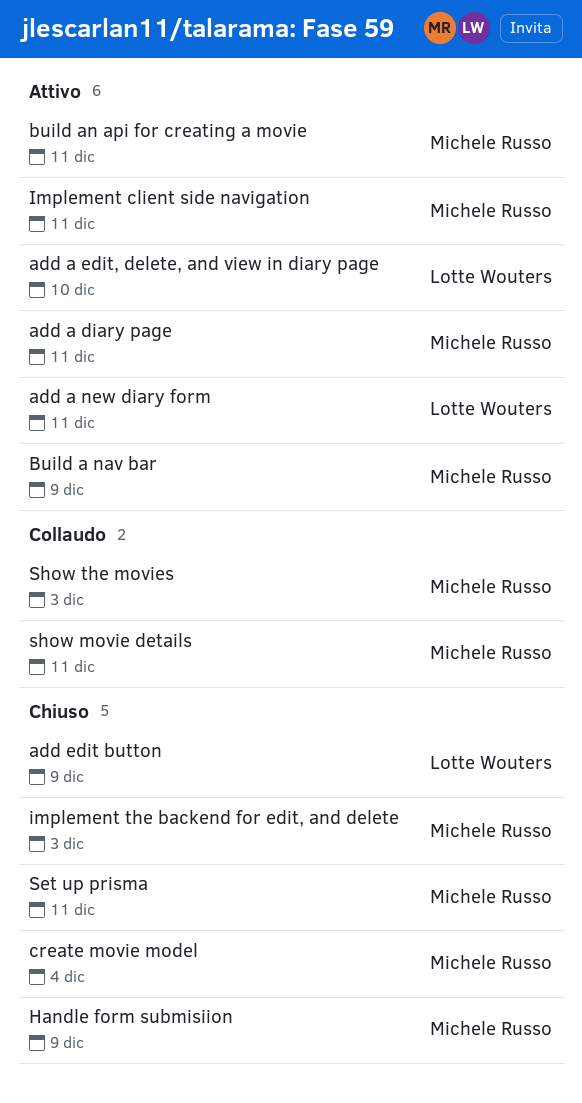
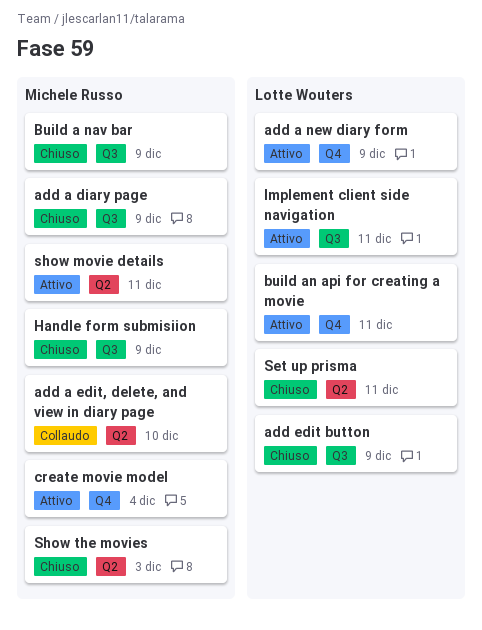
add a diary page, status: Attivo -> Chiuso
add a diary page, due: Dec 11 -> Dec 9
add a edit, delete, and view in diary page, status: Attivo -> Collaudo
add a edit, delete, and view in diary page, owner: Lotte Wouters -> Michele Russo
add a new diary form, due: Dec 11 -> Dec 9
Build a nav bar, status: Attivo -> Chiuso
build an api for creating a movie, owner: Michele Russo -> Lotte Wouters
create movie model, status: Chiuso -> Attivo
Implement client side navigation, owner: Michele Russo -> Lotte Wouters
implement the backend for edit, and delete: present -> none
Set up prisma, owner: Michele Russo -> Lotte Wouters
show movie details, status: Collaudo -> Attivo
Show the movies, status: Collaudo -> Chiuso

